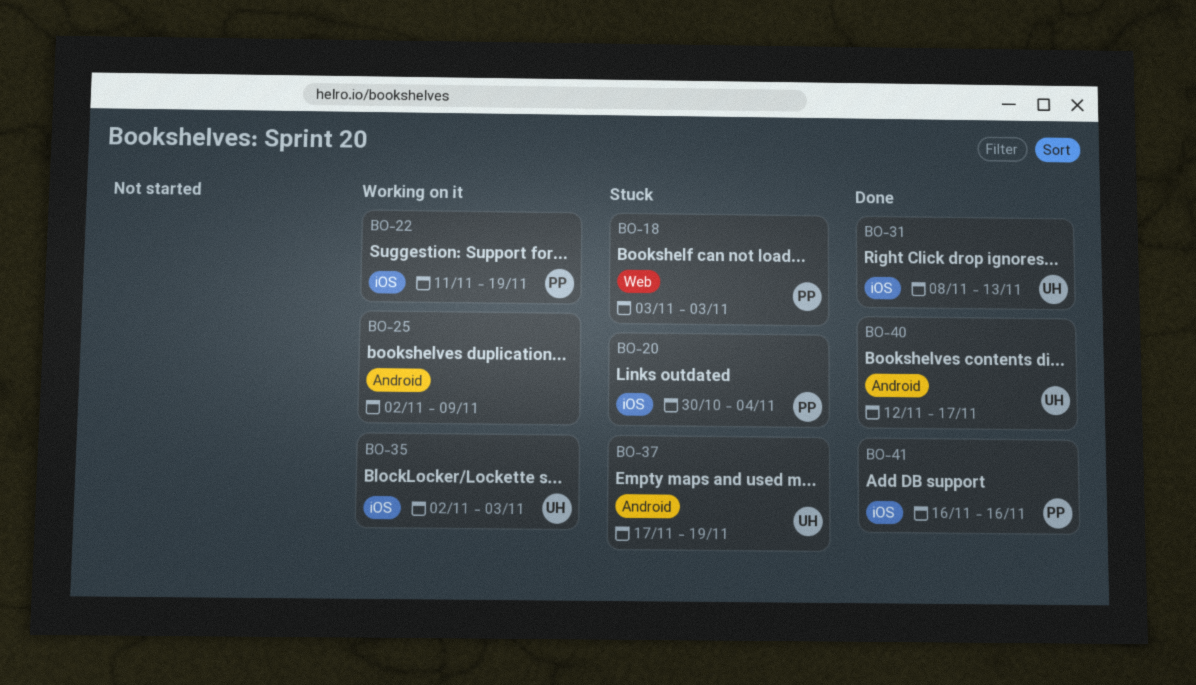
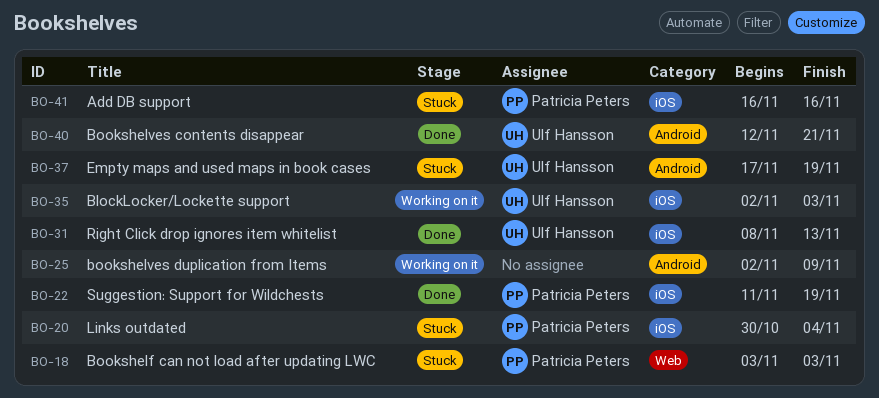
BO-22, status: Working on it -> Done
BO-40, due: Nov 17 -> Nov 21
BO-41, status: Done -> Stuck

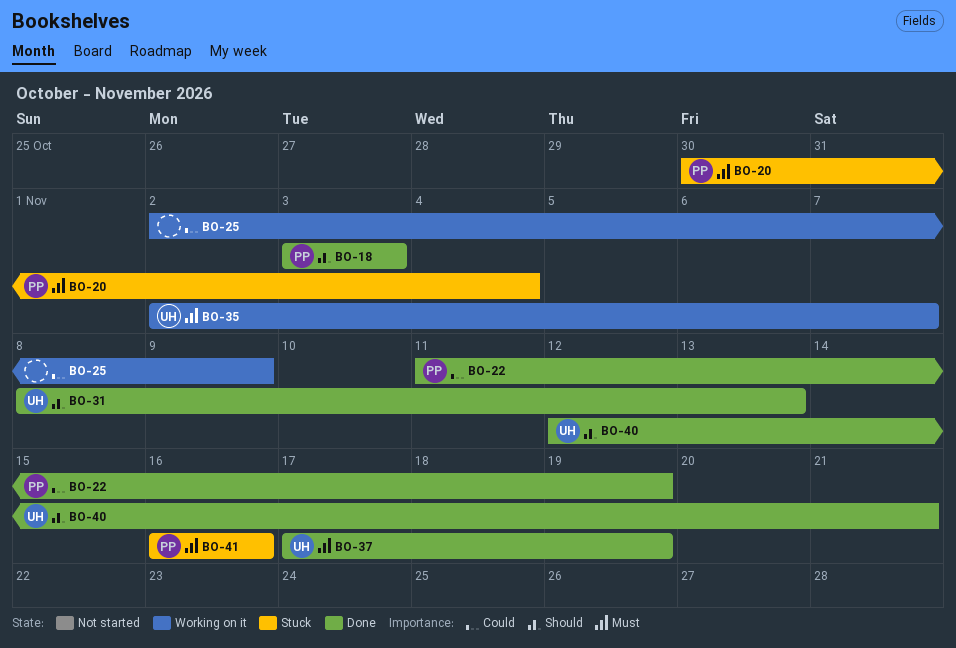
BO-18, status: Stuck -> Done
BO-35, due: Nov 3 -> Nov 7
BO-37, status: Stuck -> Done

